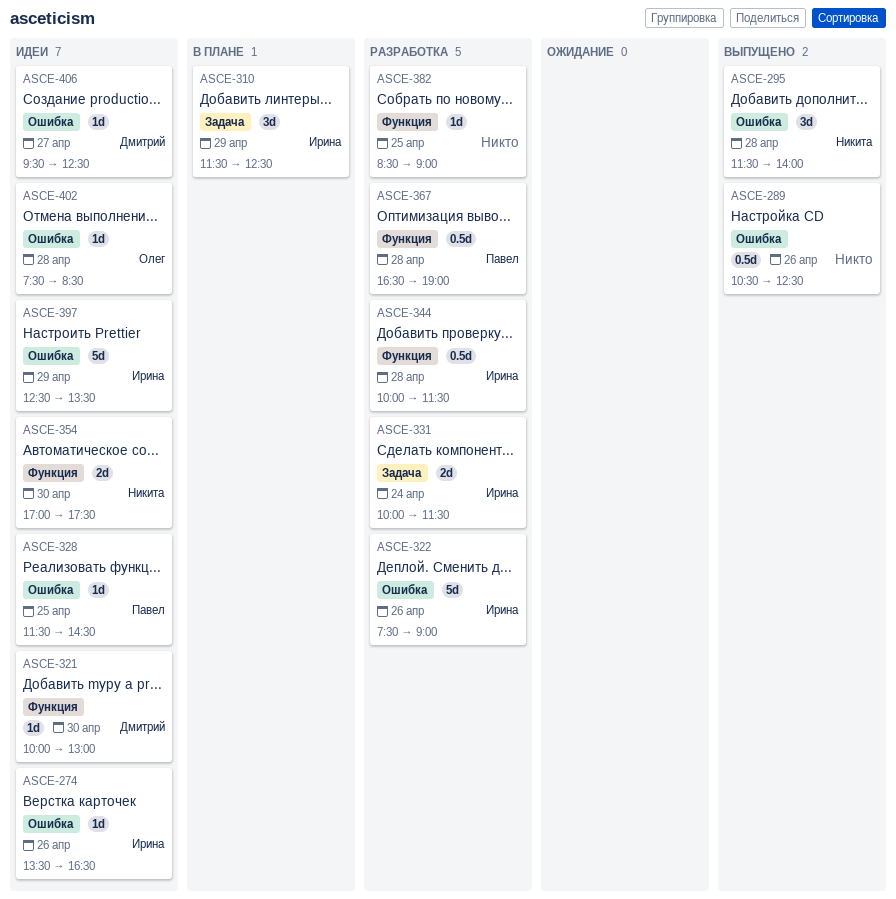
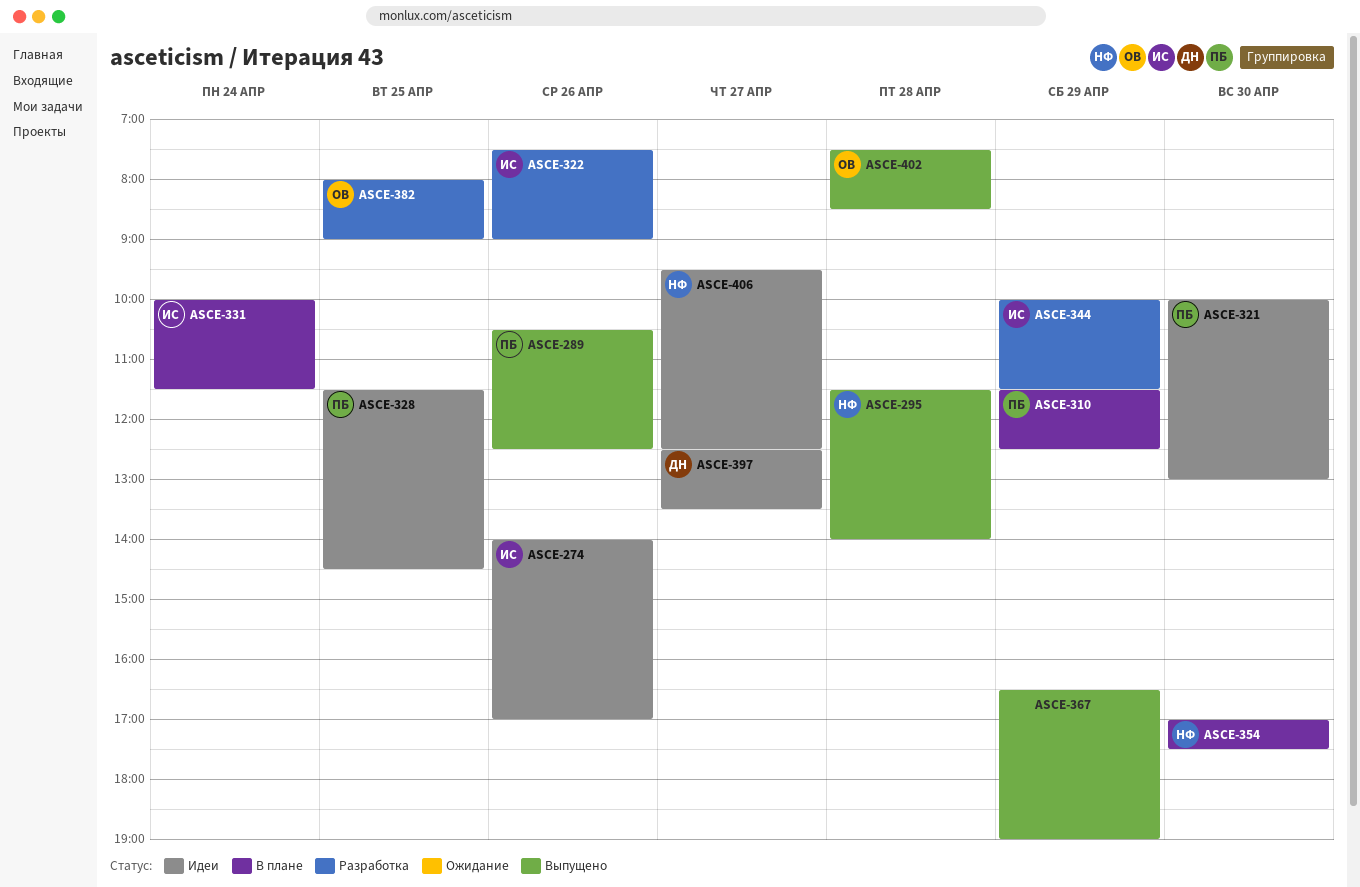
ASCE-274, begins: 13:30 -> 14:00
ASCE-274, ends: 16:30 -> 17:00
ASCE-289, owner: none -> Павел
ASCE-310, owner: Ирина -> Павел
ASCE-321, owner: Дмитрий -> Павел
ASCE-331, status: Разработка -> В плане
ASCE-344, day: Apr 28 -> Apr 29
ASCE-354, status: Идеи -> В плане
ASCE-367, status: Разработка -> Выпущено
ASCE-367, owner: Павел -> none
ASCE-367, day: Apr 28 -> Apr 29
ASCE-382, owner: none -> Олег
ASCE-382, begins: 08:30 -> 08:00
ASCE-397, owner: Ирина -> Дмитрий
ASCE-397, day: Apr 29 -> Apr 27
ASCE-402, status: Идеи -> Выпущено
ASCE-406, owner: Дмитрий -> Никита

